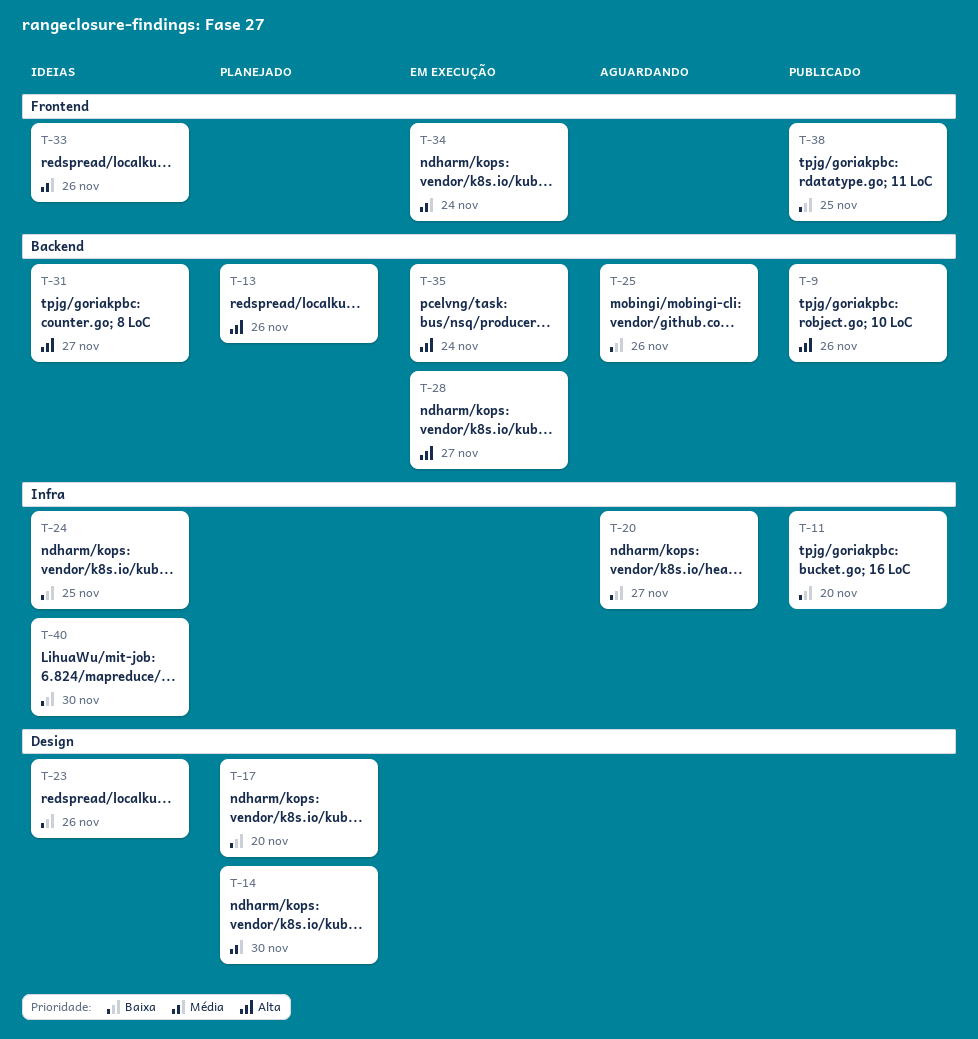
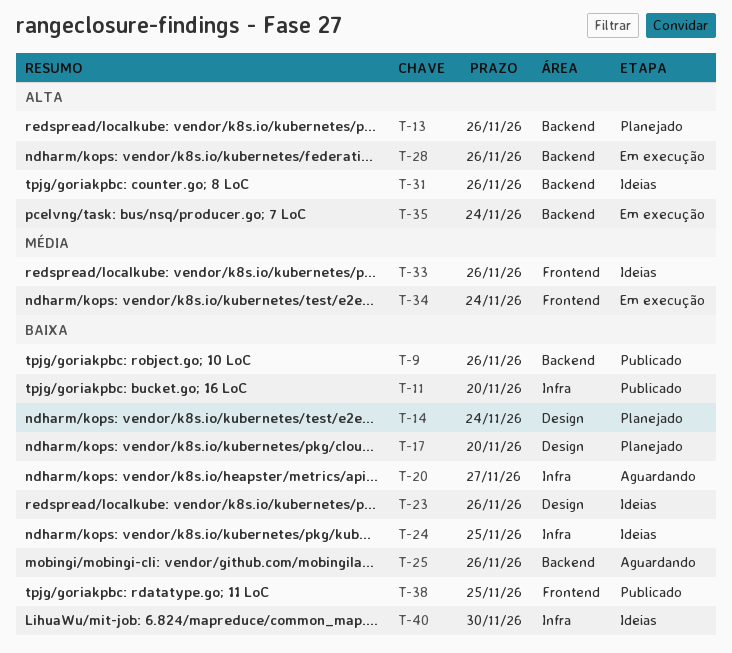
T-9, priority: Alta -> Baixa
T-14, priority: Média -> Baixa
T-14, due: Nov 30 -> Nov 24
T-28, due: Nov 27 -> Nov 26
T-31, due: Nov 27 -> Nov 26

